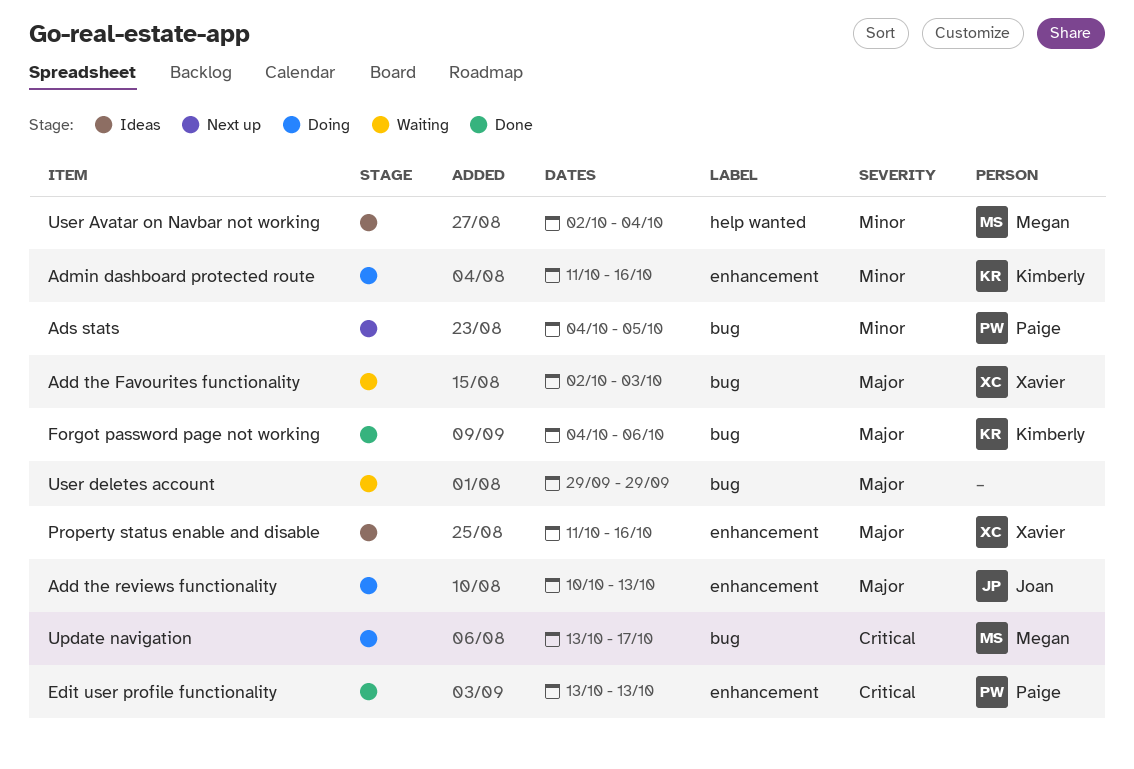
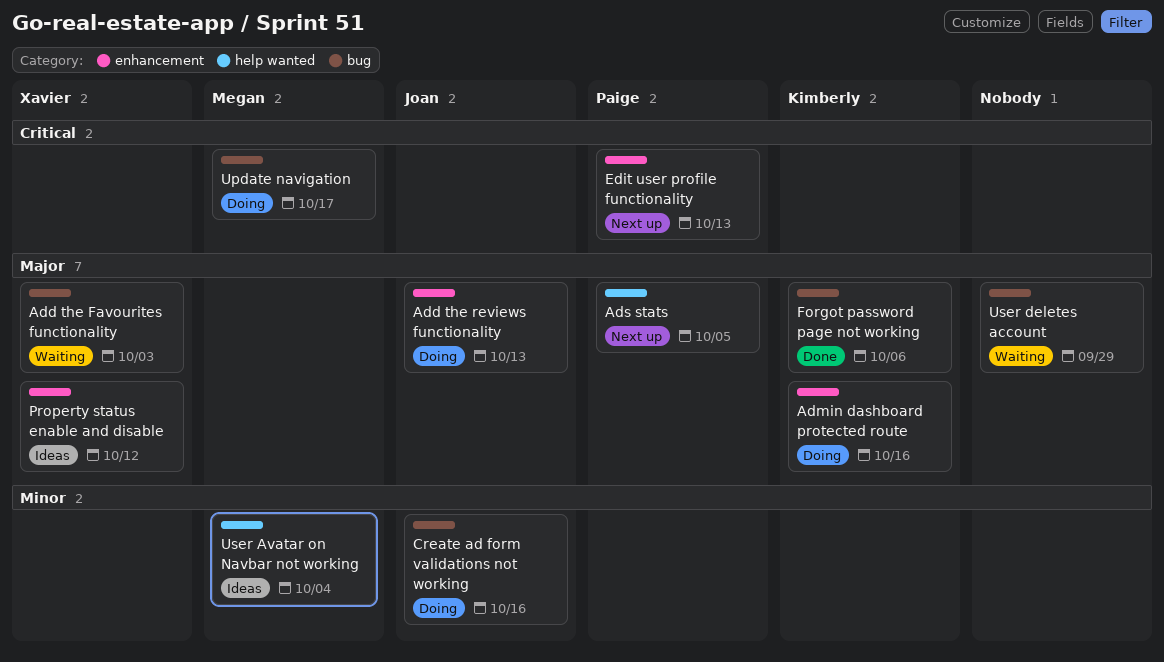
Admin dashboard protected route, priority: Minor -> Major
Ads stats, priority: Minor -> Major
Ads stats, label: bug -> help wanted
Create ad form validations not working: none -> present
Edit user profile functionality, status: Done -> Next up
Property status enable and disable, due: Oct 16 -> Oct 12

